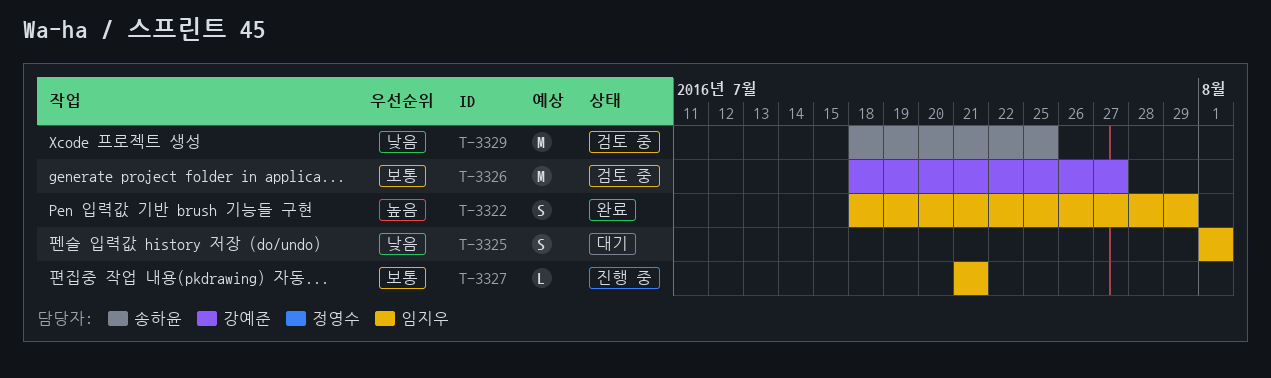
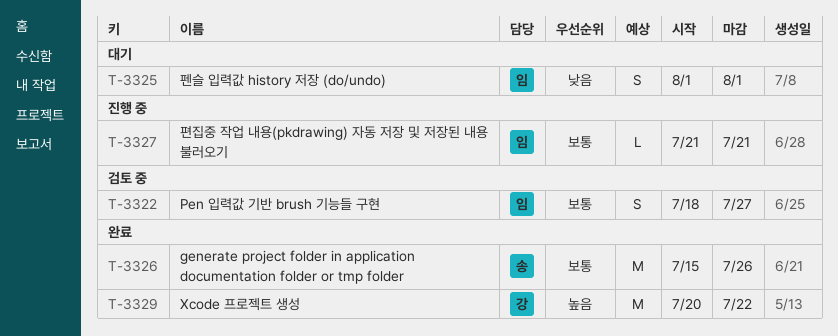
T-3322, status: 완료 -> 검토 중
T-3322, priority: 높음 -> 보통
T-3322, due: Jul 29 -> Jul 27
T-3326, status: 검토 중 -> 완료
T-3326, owner: 강예준 -> 송하윤
T-3326, start: Jul 18 -> Jul 15
T-3326, due: Jul 27 -> Jul 26
T-3329, status: 검토 중 -> 완료
T-3329, owner: 송하윤 -> 강예준
T-3329, priority: 낮음 -> 높음
T-3329, start: Jul 18 -> Jul 20
T-3329, due: Jul 25 -> Jul 22

